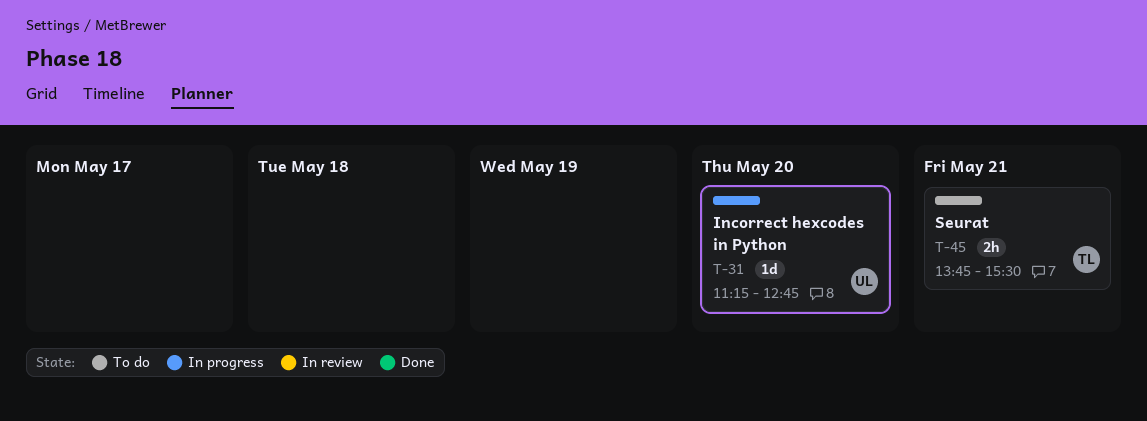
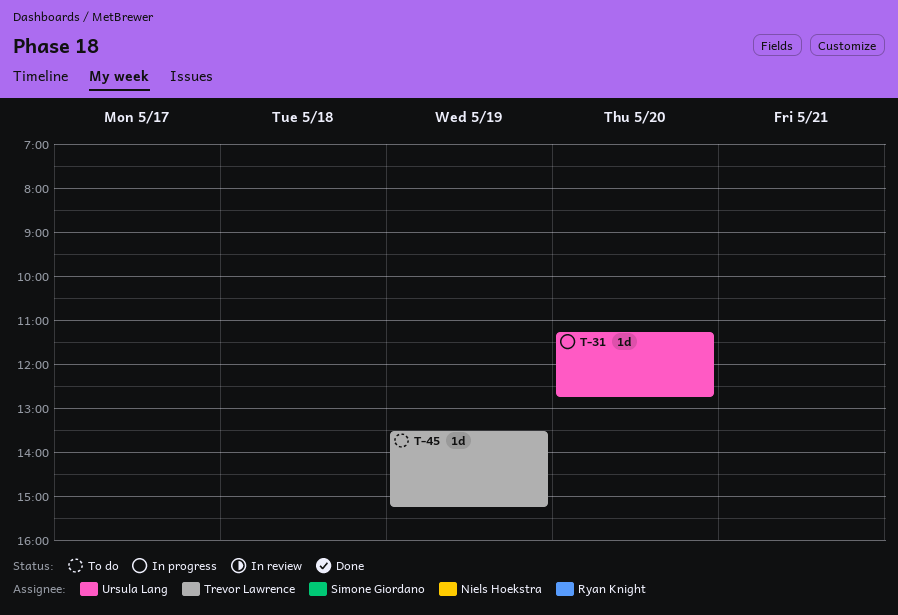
T-45, estimate: 2h -> 1d
T-45, day: May 21 -> May 19
T-45, begins: 13:45 -> 13:30
T-45, ends: 15:30 -> 15:15

